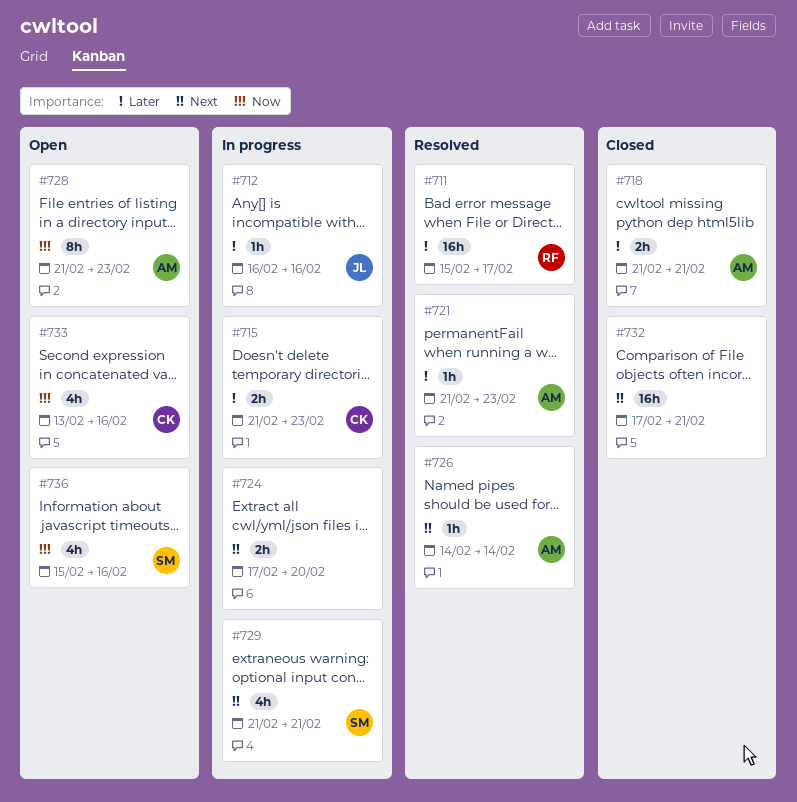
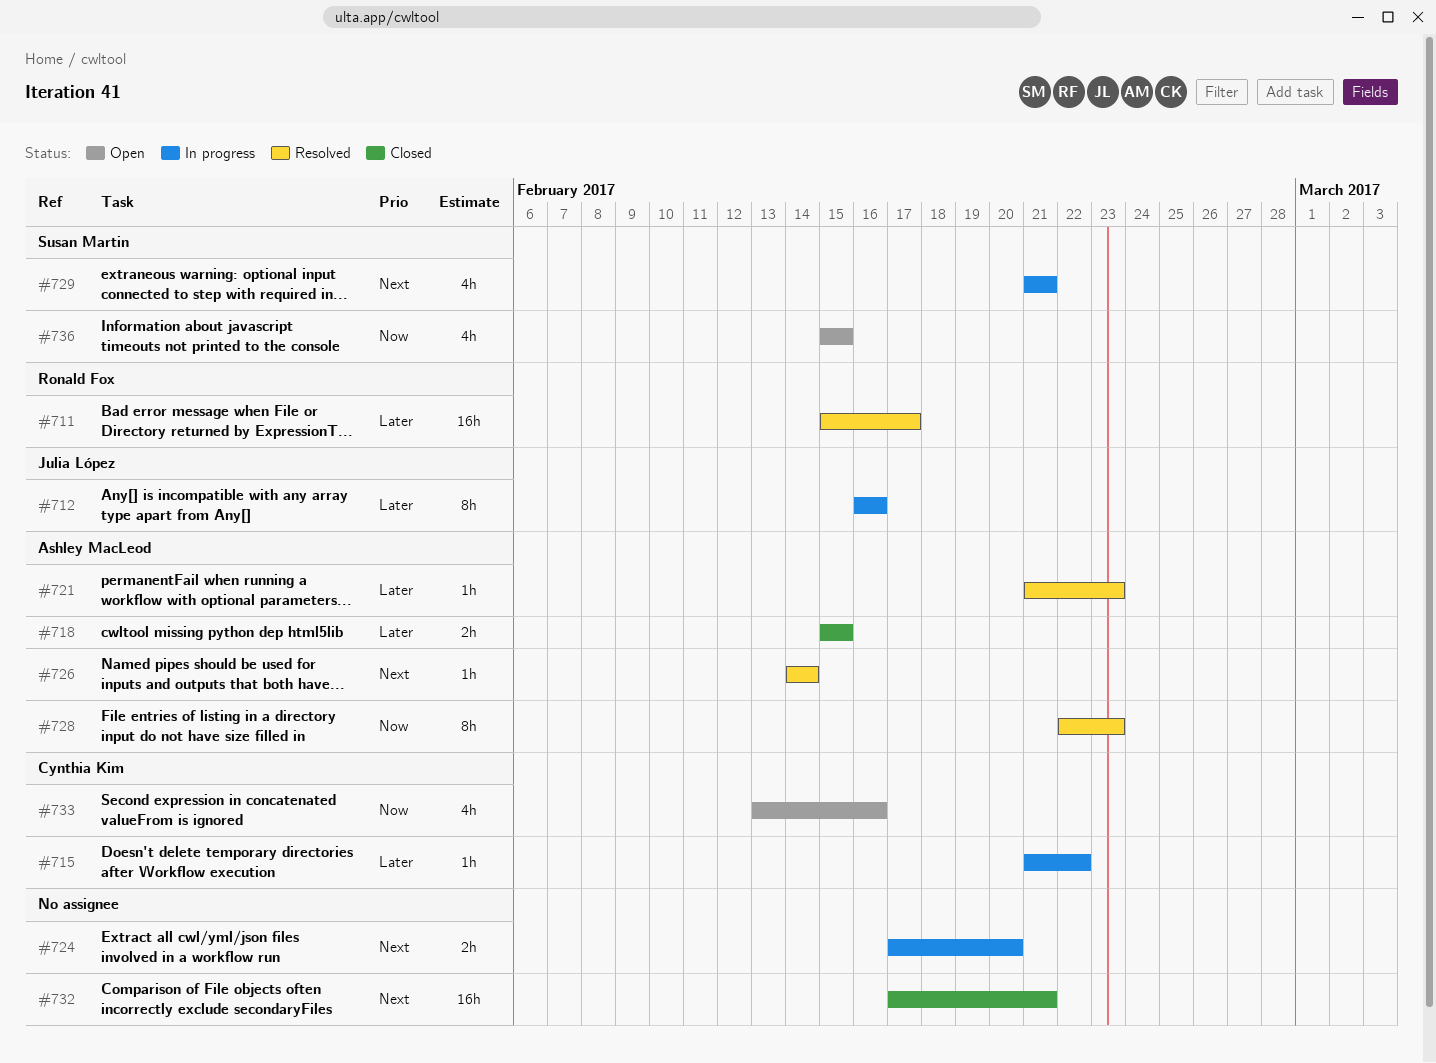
#712, estimate: 1h -> 8h
#715, estimate: 2h -> 1h
#715, due: Feb 23 -> Feb 22
#718, start: Feb 21 -> Feb 15
#718, due: Feb 21 -> Feb 15
#728, status: Open -> Resolved
#728, start: Feb 21 -> Feb 22
#736, due: Feb 16 -> Feb 15

